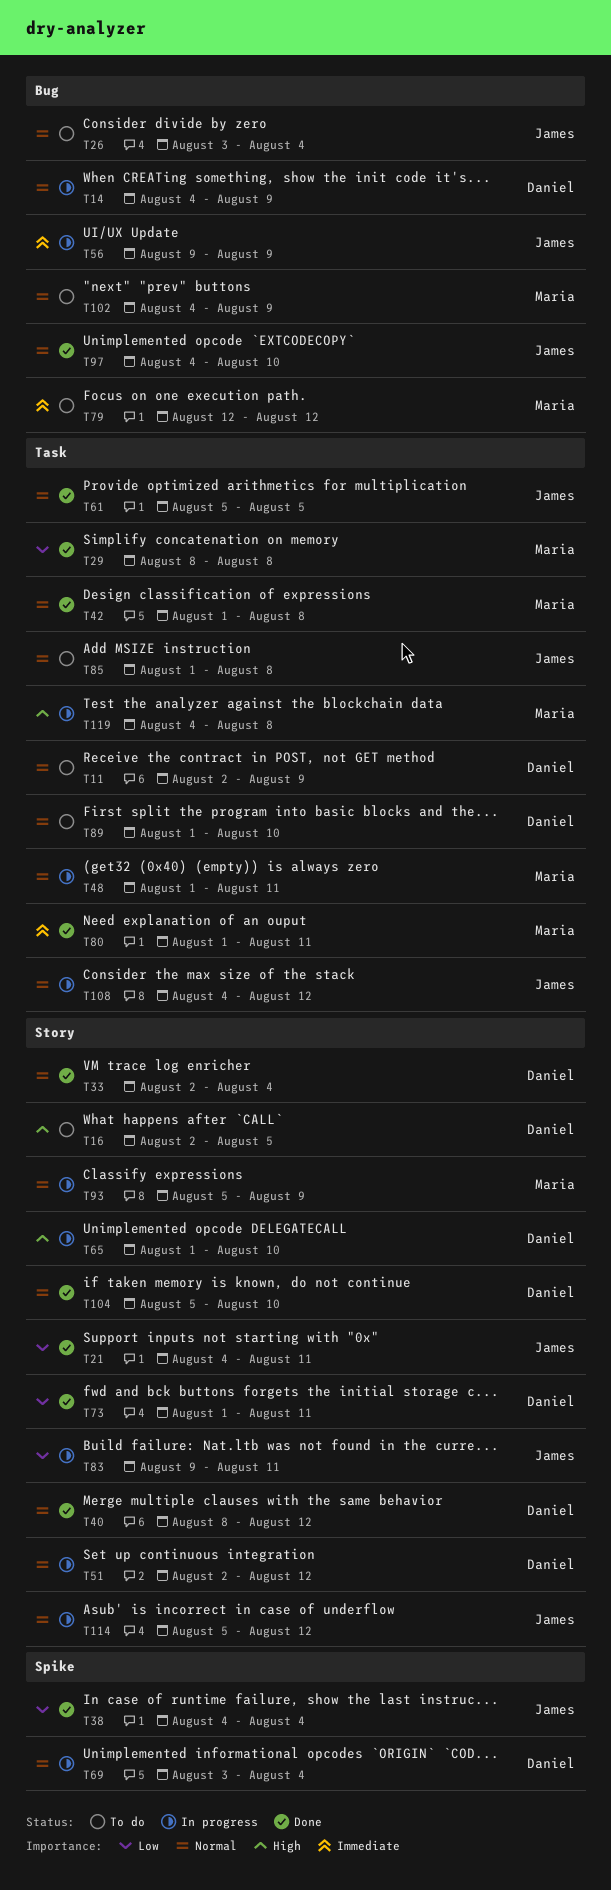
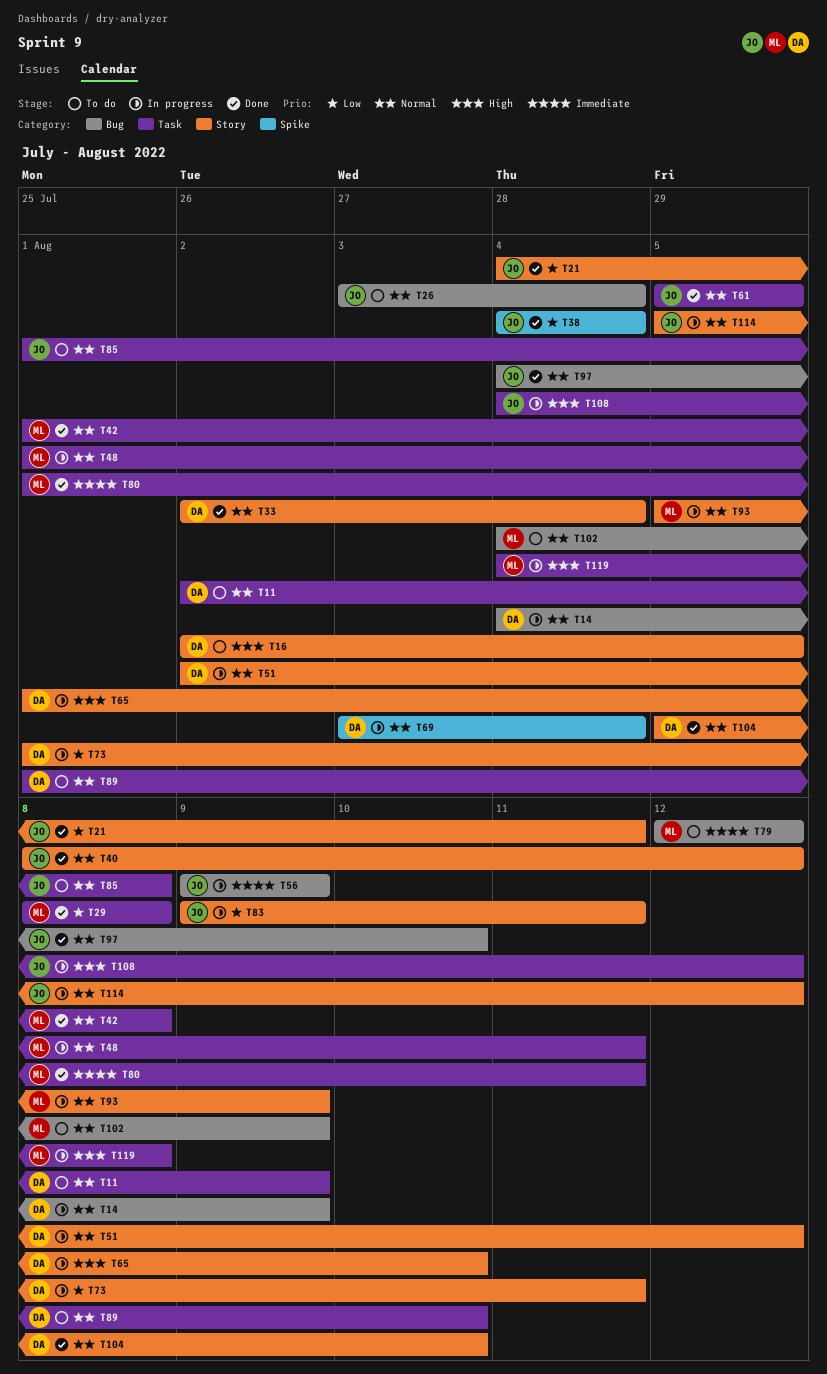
T40, owner: Daniel -> James
T73, status: Done -> In progress
T108, priority: Normal -> High

